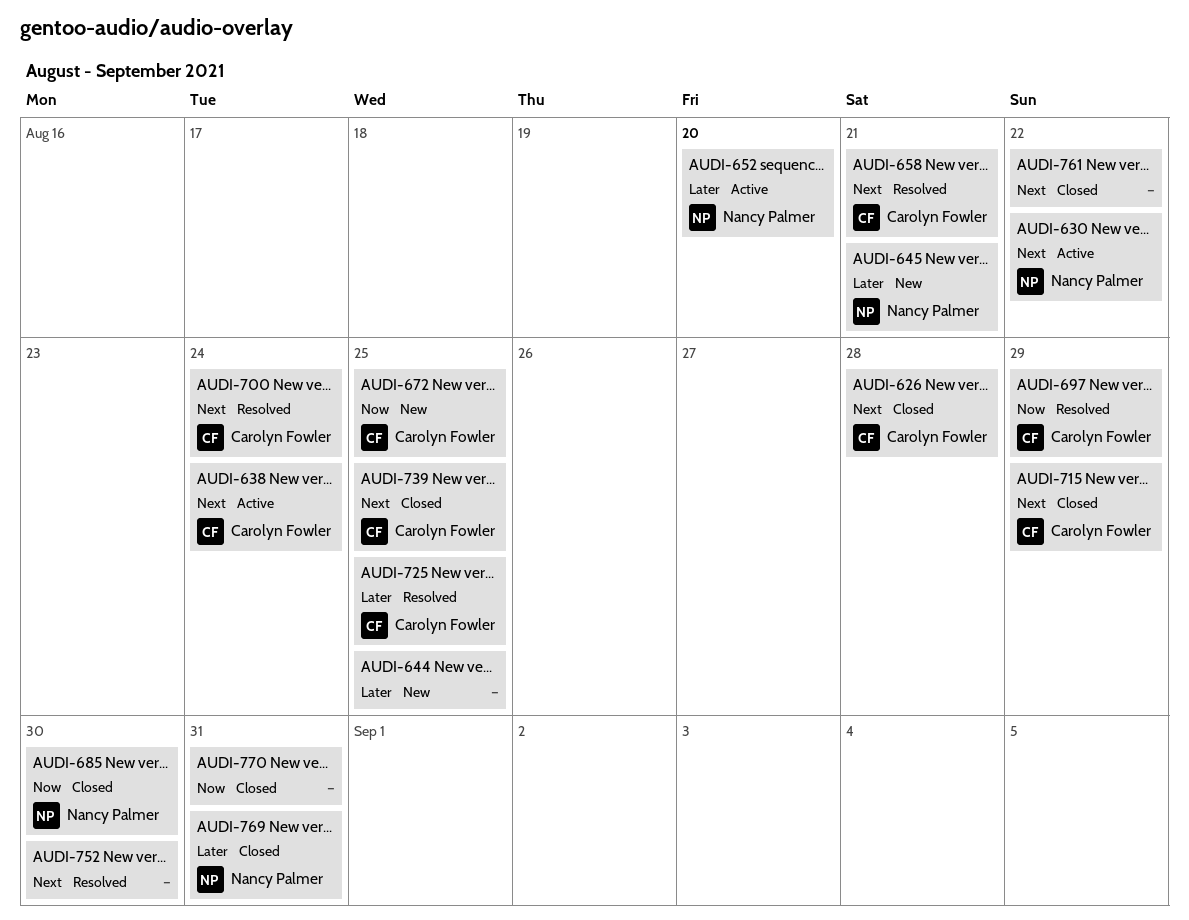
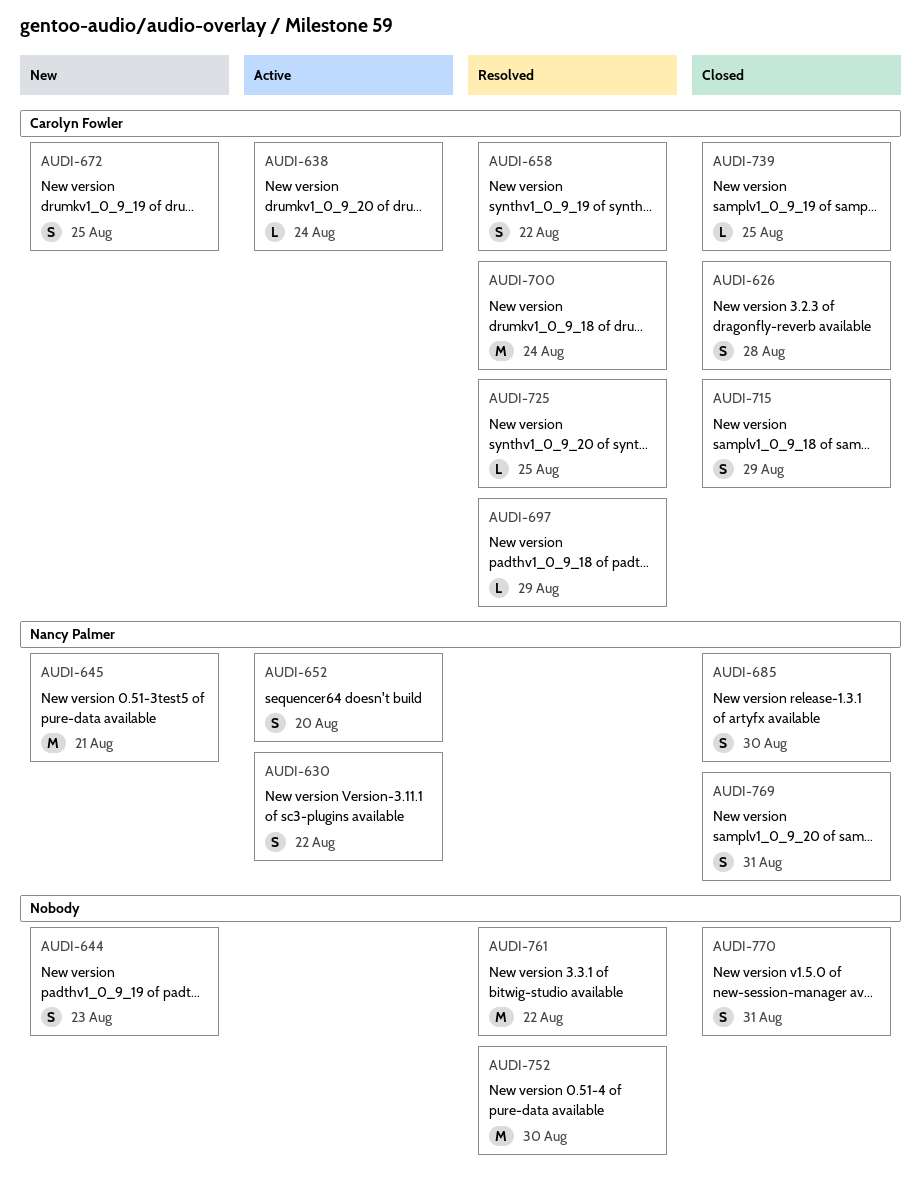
AUDI-644, due: Aug 25 -> Aug 23
AUDI-658, due: Aug 21 -> Aug 22
AUDI-761, status: Closed -> Resolved

